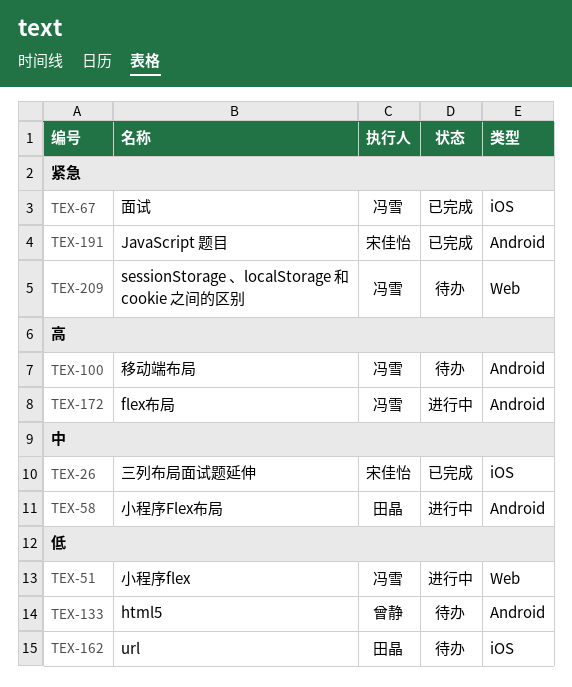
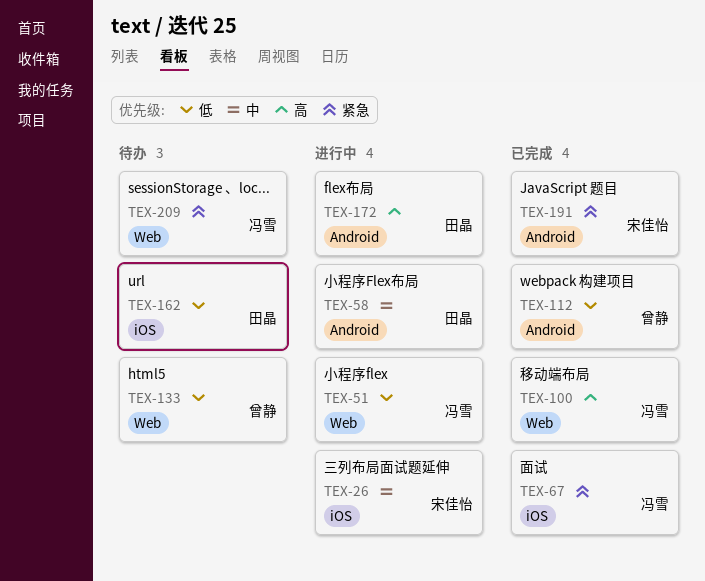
TEX-26, status: 已完成 -> 进行中
TEX-100, status: 待办 -> 已完成
TEX-100, label: Android -> Web
TEX-112: none -> present
TEX-133, label: Android -> Web
TEX-172, owner: 冯雪 -> 田晶

